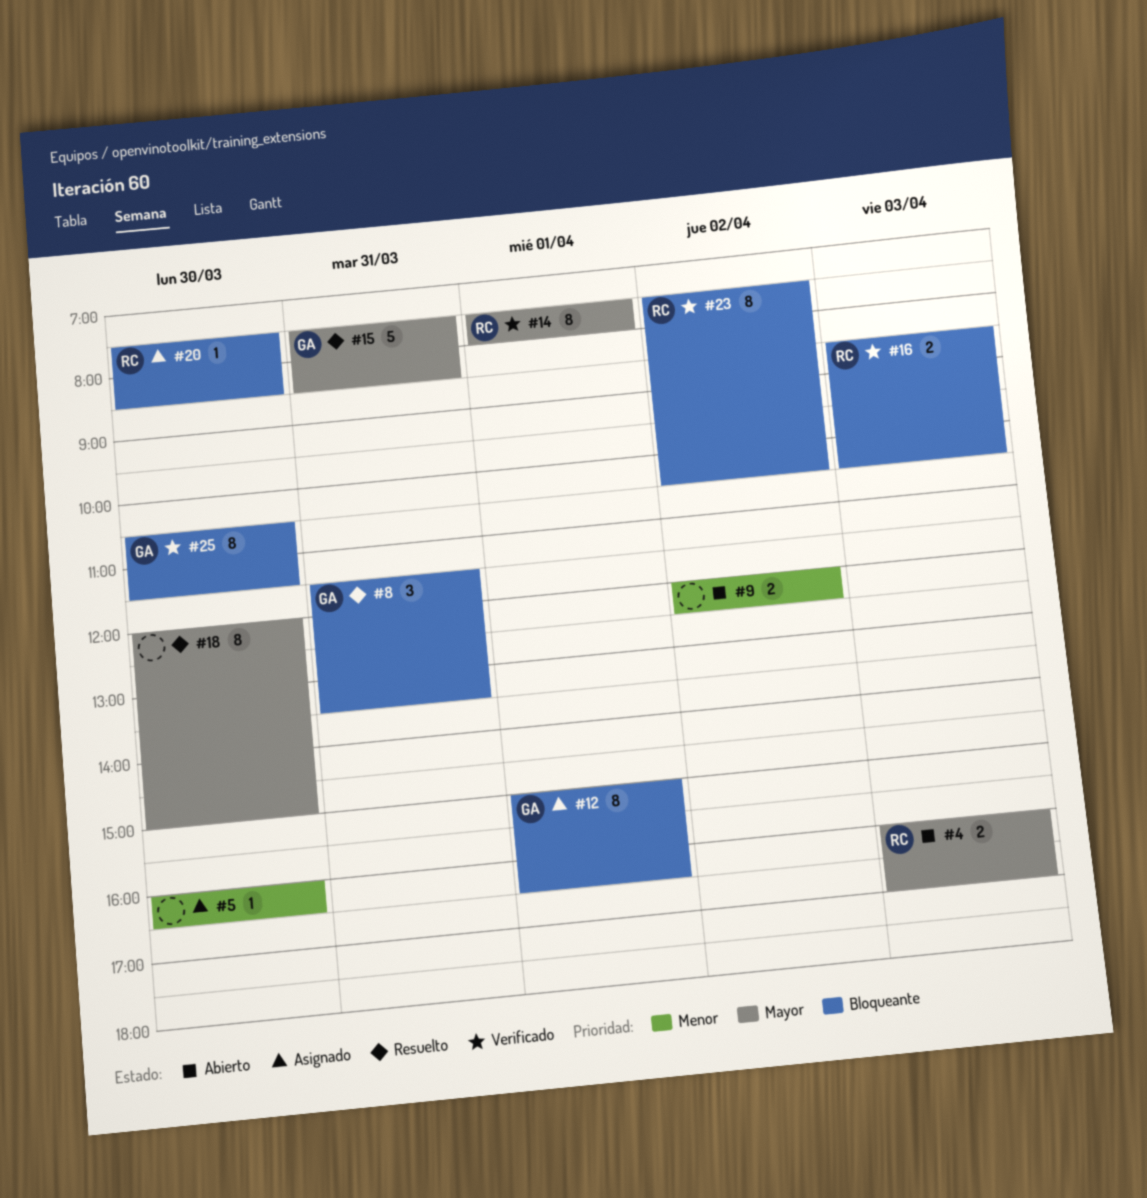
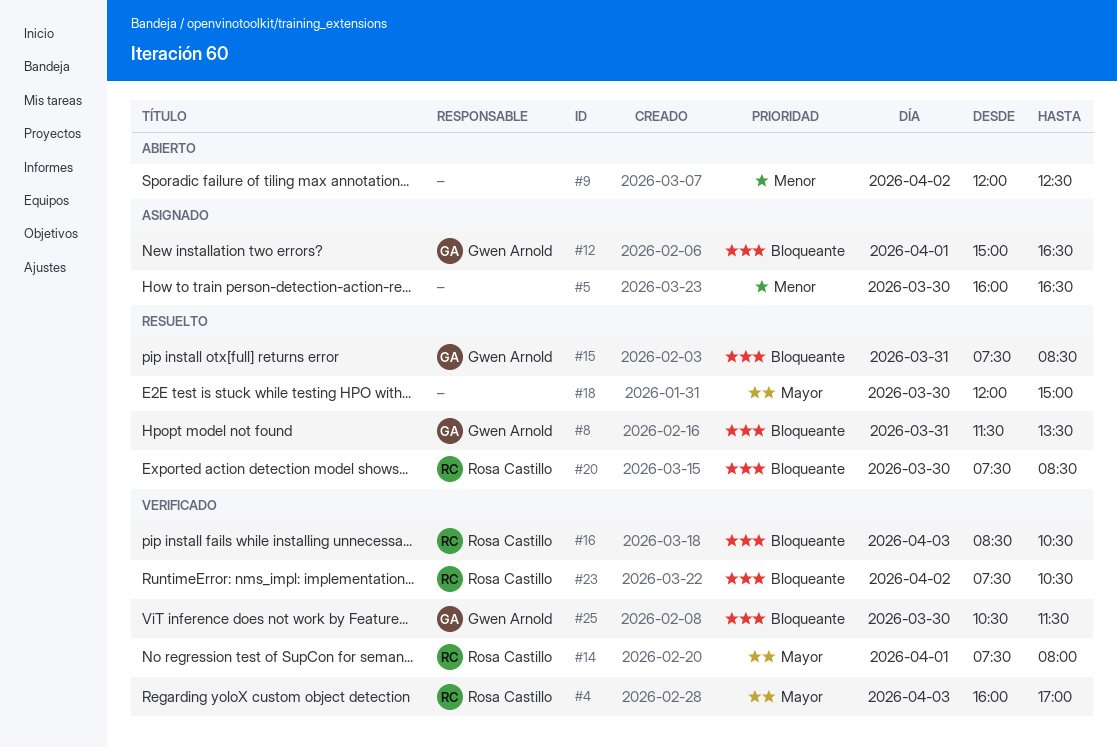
#4, status: Abierto -> Verificado
#15, priority: Mayor -> Bloqueante
#20, status: Asignado -> Resuelto

